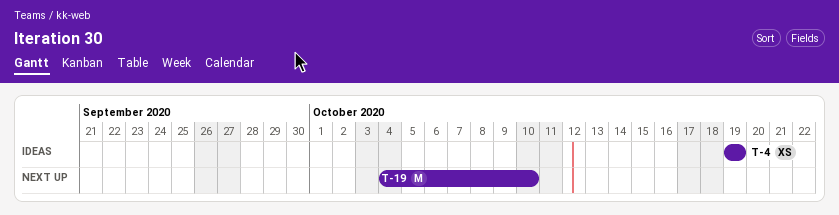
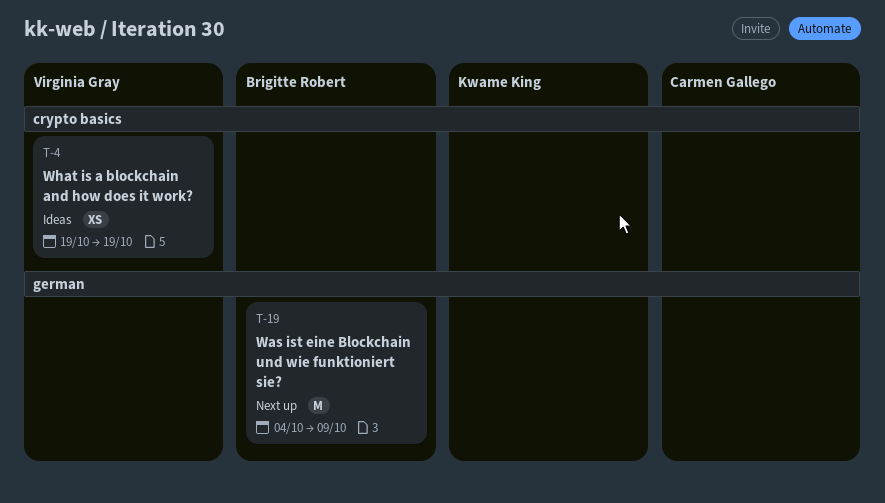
T-19, due: Oct 10 -> Oct 9

